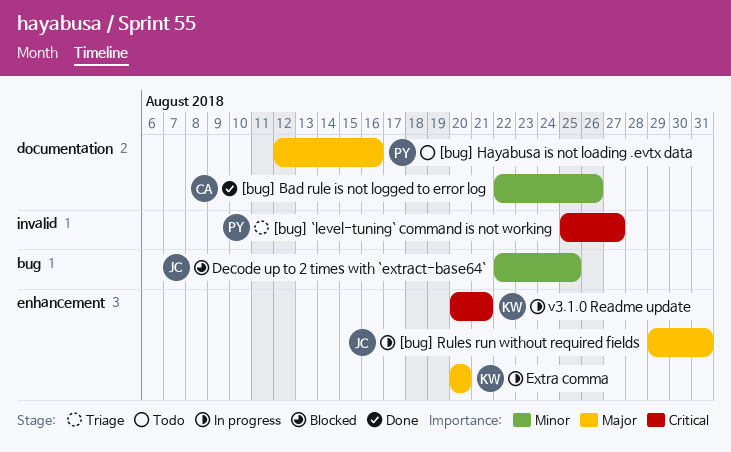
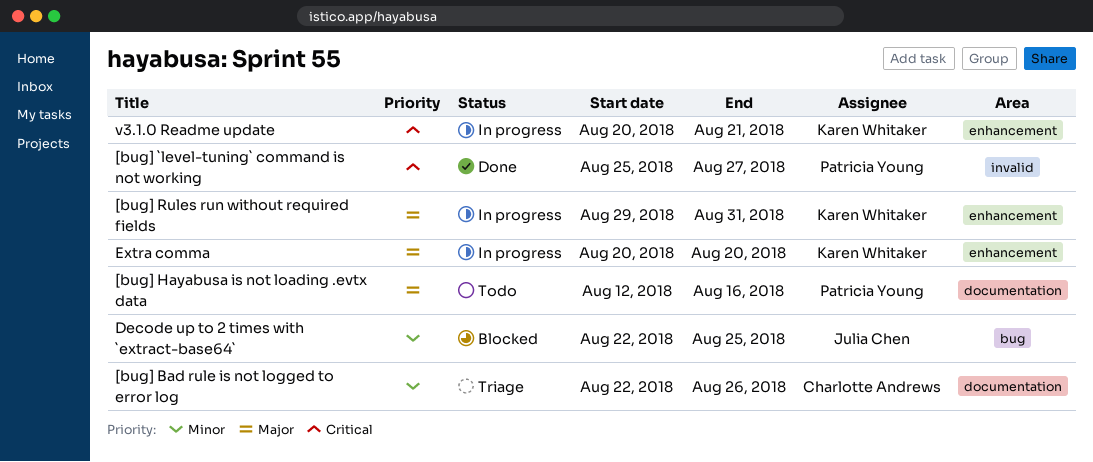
[bug] `level-tuning` command is not working, status: Triage -> Done
[bug] Bad rule is not logged to error log, status: Done -> Triage
[bug] Rules run without required fields, owner: Julia Chen -> Karen Whitaker

